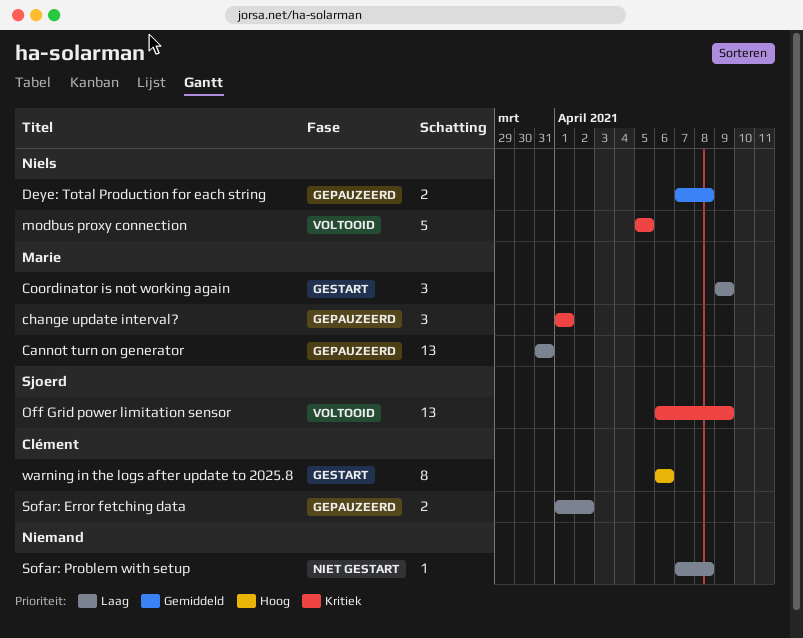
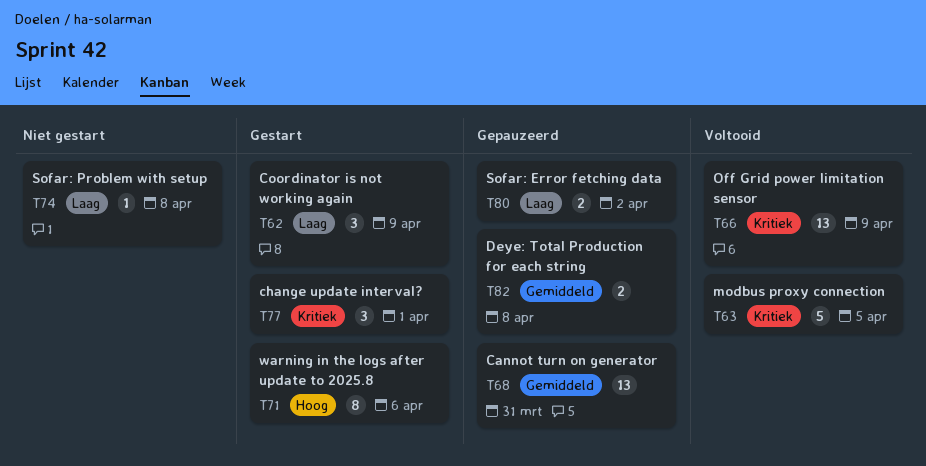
Cannot turn on generator, priority: Laag -> Gemiddeld
change update interval?, status: Gepauzeerd -> Gestart

